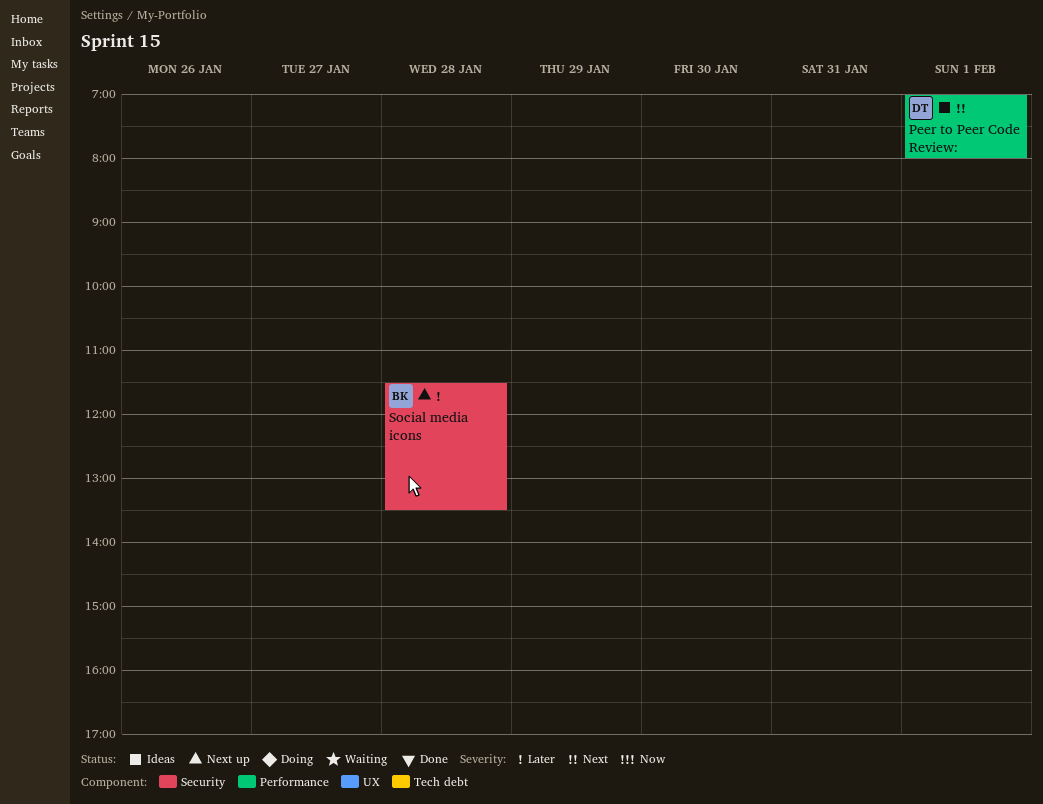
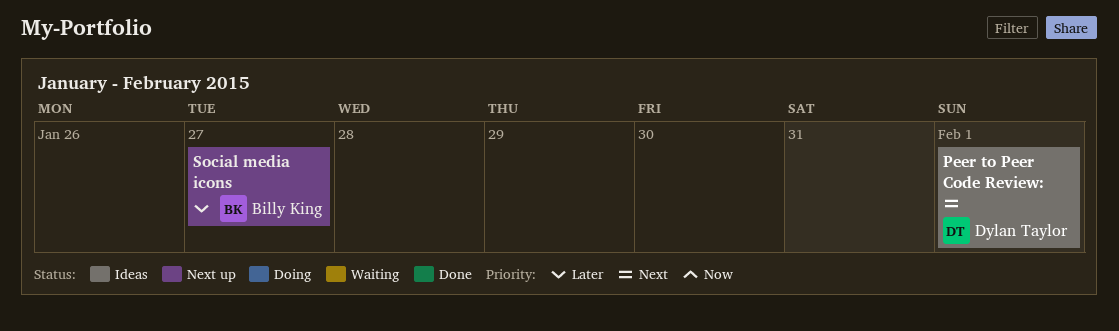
Social media icons, day: Jan 28 -> Jan 27

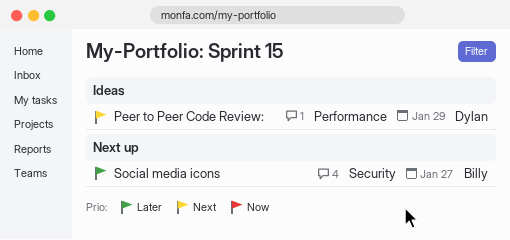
Peer to Peer Code Review:, day: Feb 1 -> Jan 29

